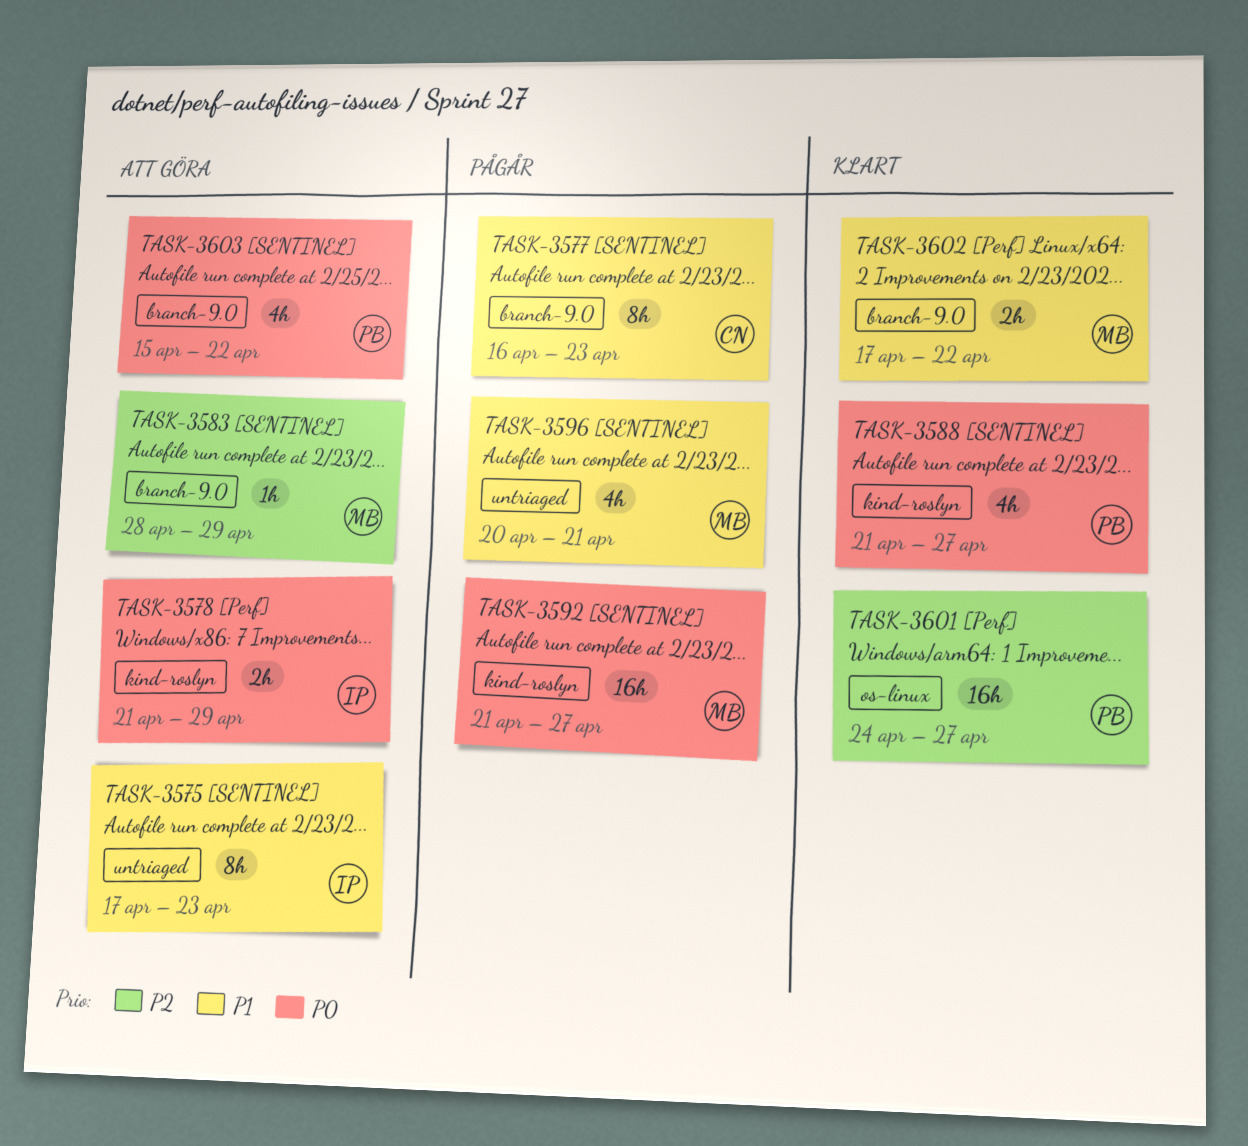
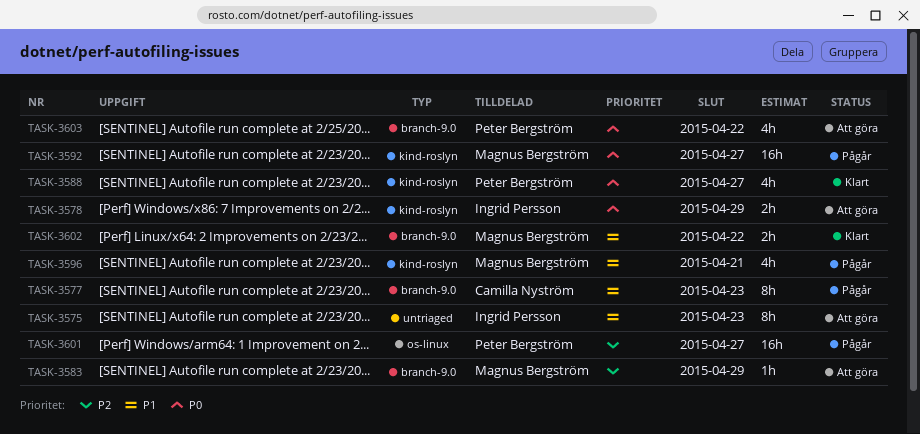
TASK-3596, label: untriaged -> kind-roslyn
TASK-3601, status: Klart -> Pågår

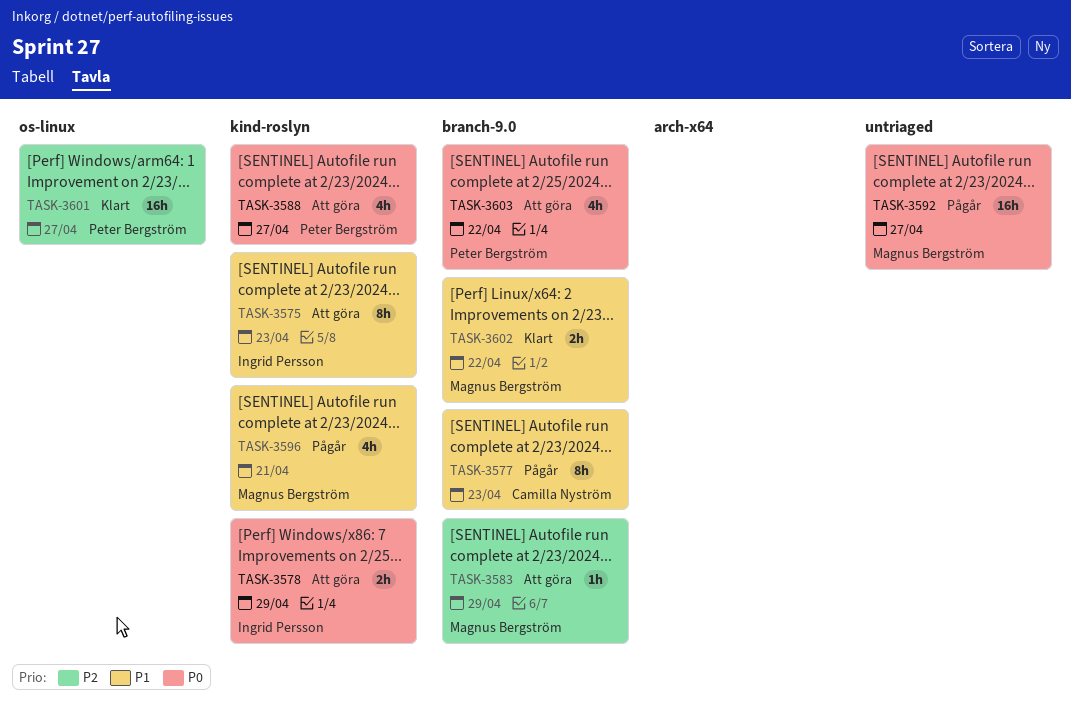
TASK-3575, label: untriaged -> kind-roslyn
TASK-3588, status: Klart -> Att göra
TASK-3592, label: kind-roslyn -> untriaged
TASK-3601, status: Pågår -> Klart

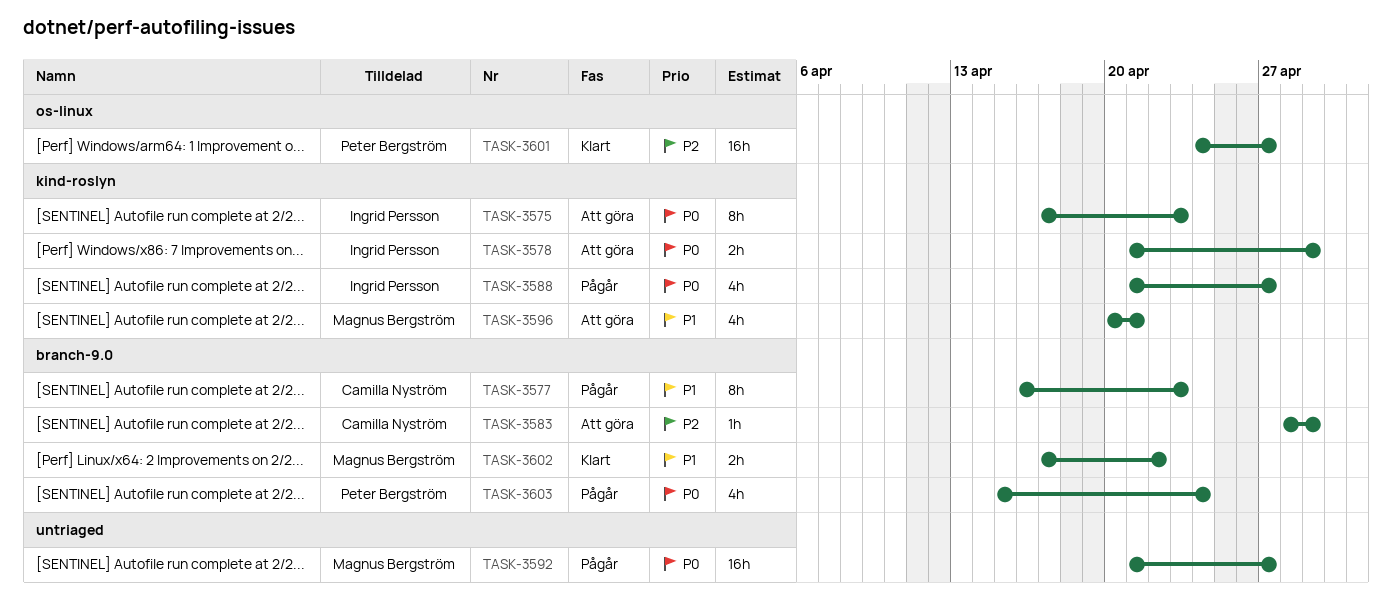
TASK-3575, priority: P1 -> P0
TASK-3583, owner: Magnus Bergström -> Camilla Nyström
TASK-3588, status: Att göra -> Pågår
TASK-3588, owner: Peter Bergström -> Ingrid Persson
TASK-3596, status: Pågår -> Att göra
TASK-3603, status: Att göra -> Pågår
TASK-3603, due: Apr 22 -> Apr 24

